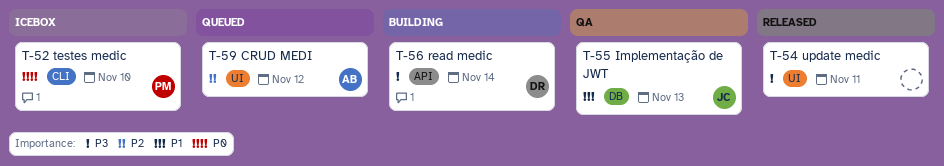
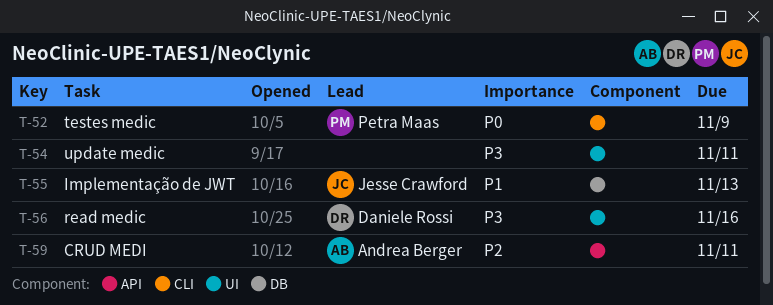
T-52, due: Nov 10 -> Nov 9
T-56, label: API -> UI
T-56, due: Nov 14 -> Nov 16
T-59, label: UI -> API
T-59, due: Nov 12 -> Nov 11

